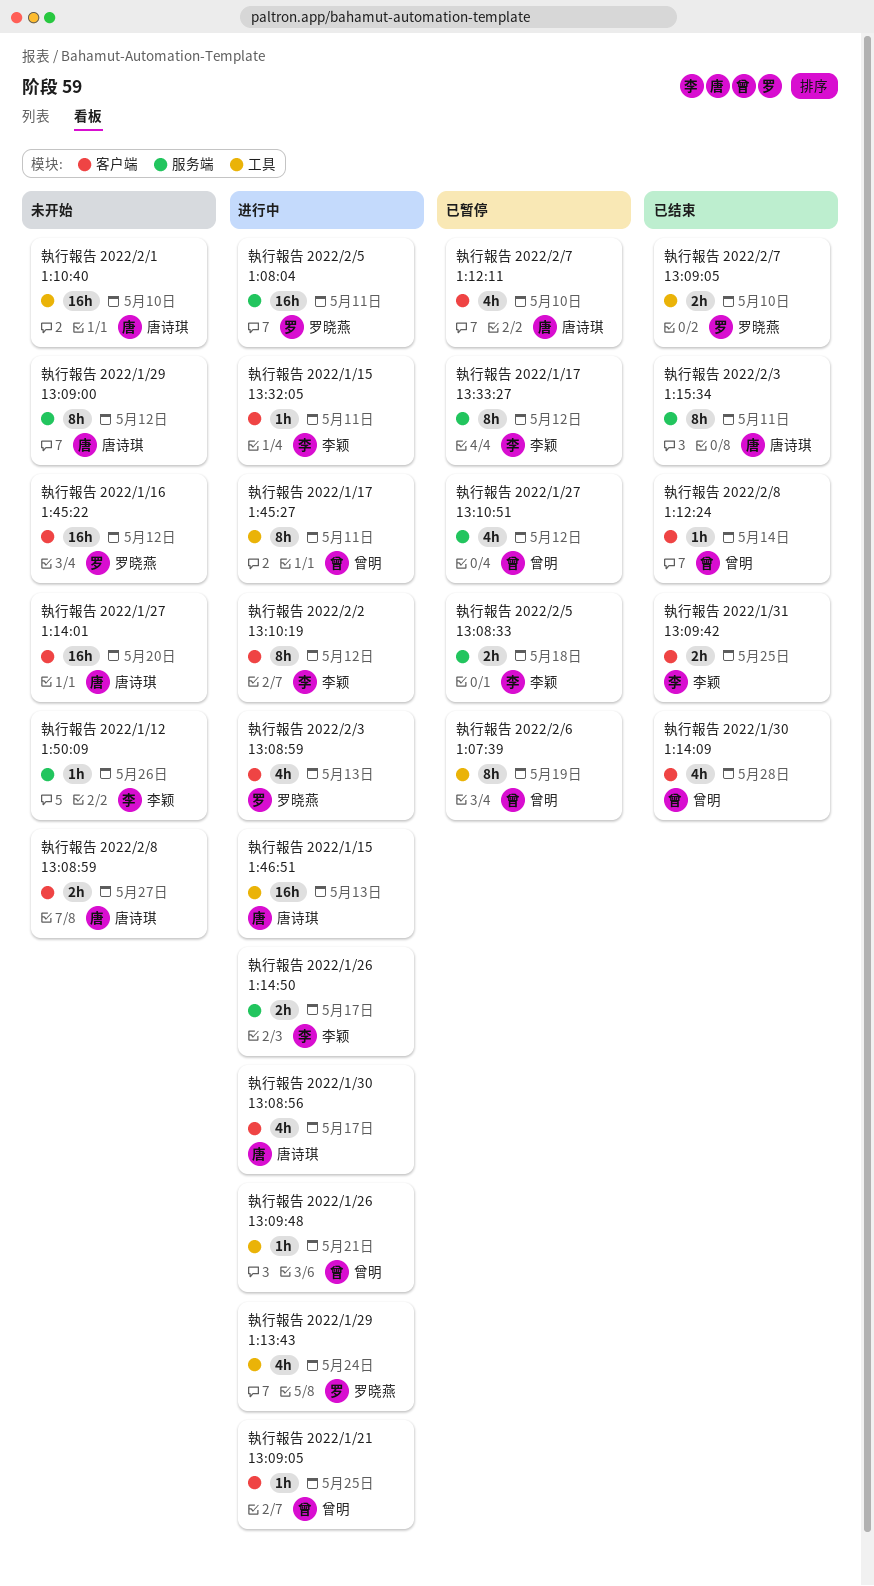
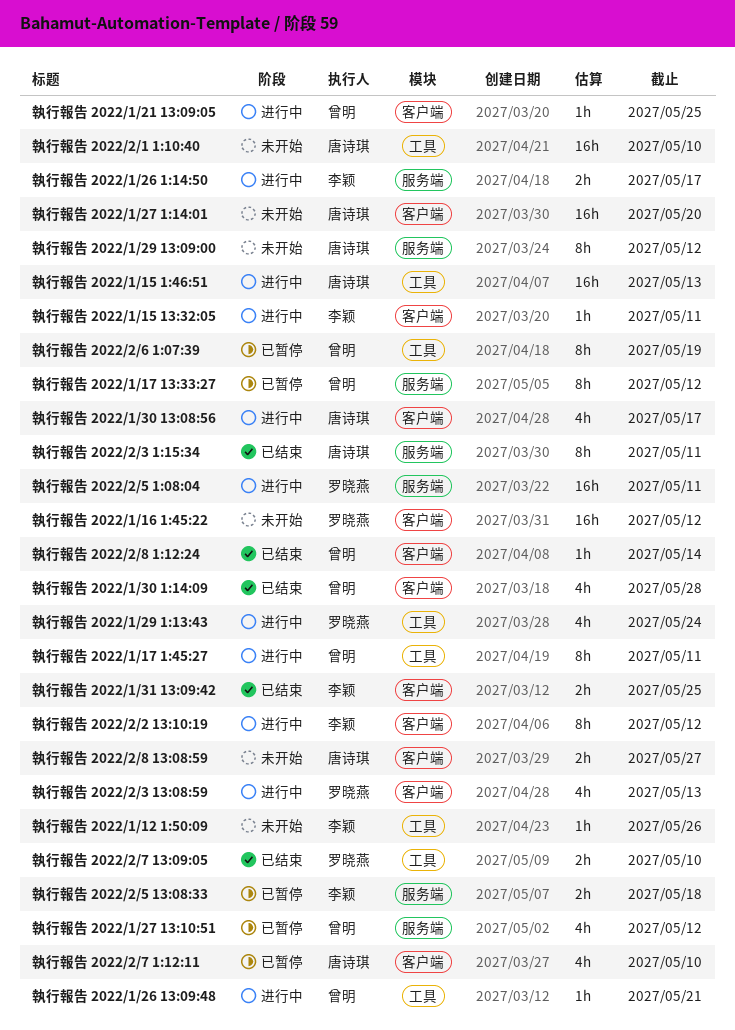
執行報告 2022/1/12 1:50:09, label: 服务端 -> 工具
執行報告 2022/1/17 13:33:27, owner: 李颖 -> 曾明

